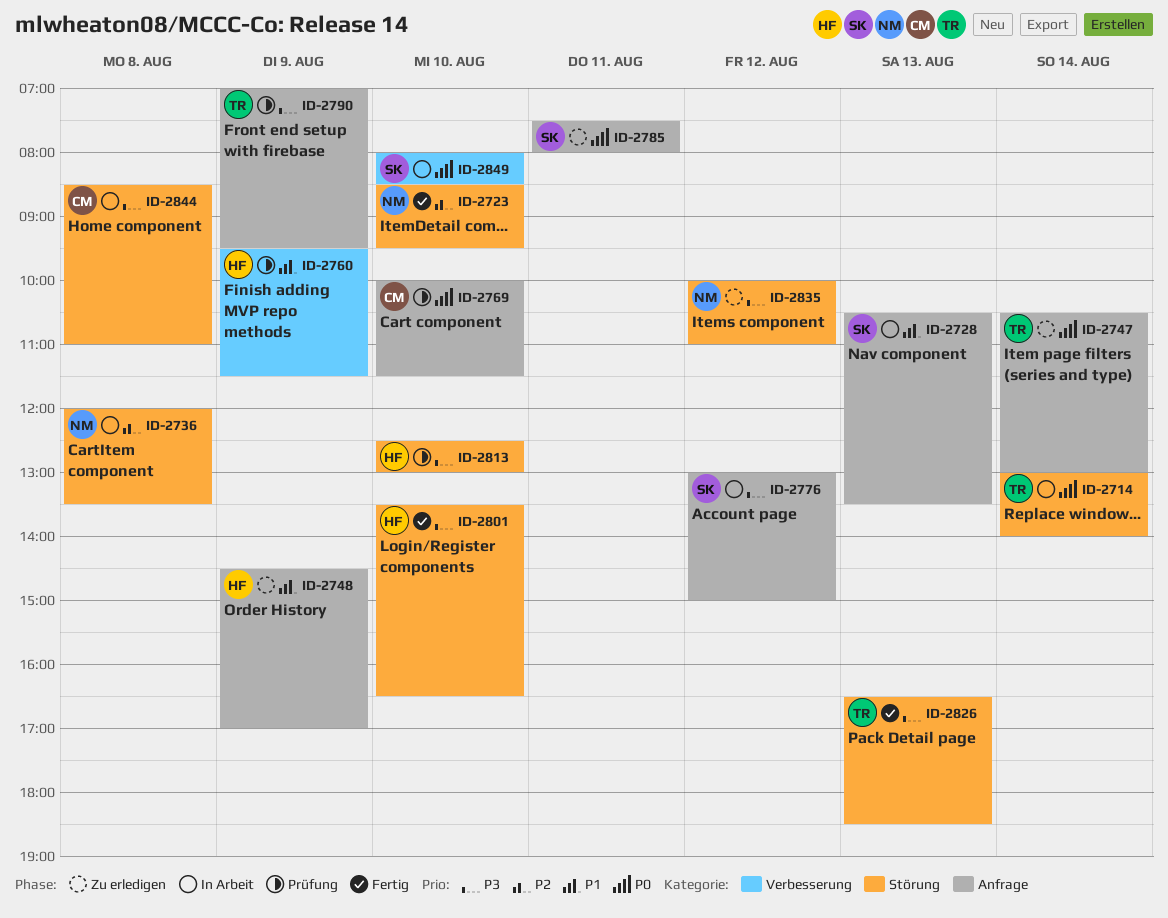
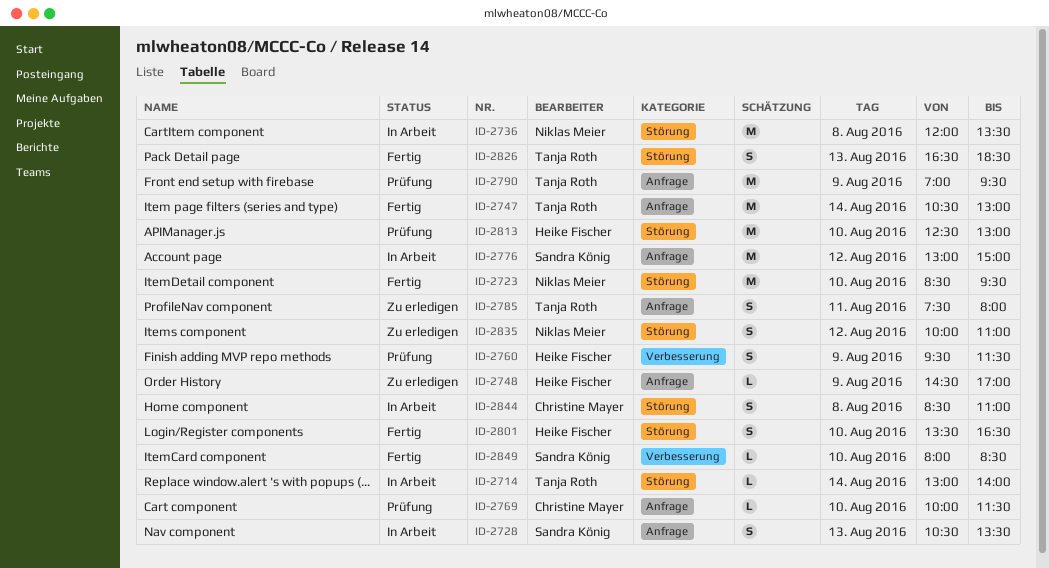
ID-2747, status: Zu erledigen -> Fertig
ID-2785, owner: Sandra König -> Tanja Roth
ID-2849, status: In Arbeit -> Fertig

